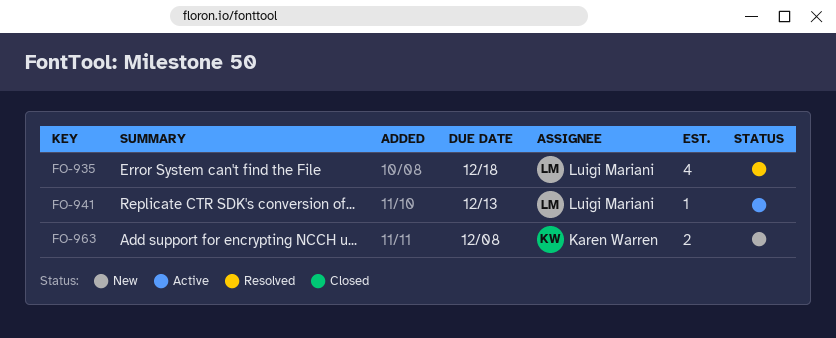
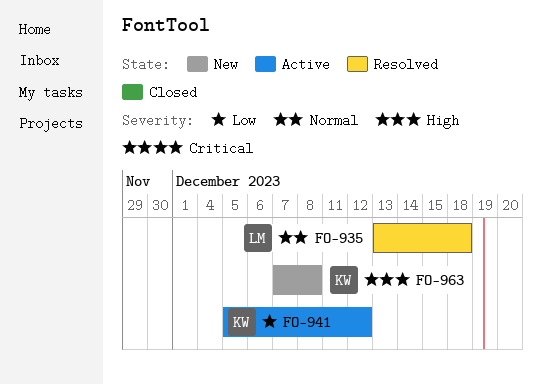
FO-941, owner: Luigi Mariani -> Karen Warren
FO-941, due: Dec 13 -> Dec 12

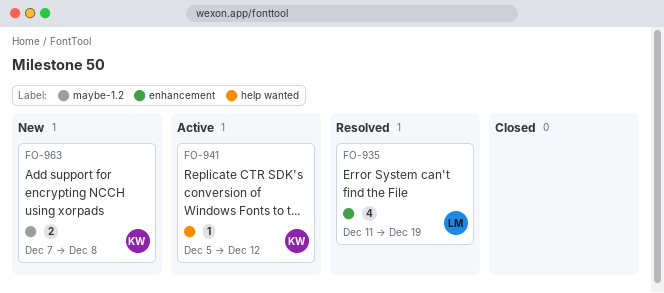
FO-935, start: Dec 13 -> Dec 11
FO-935, due: Dec 18 -> Dec 19

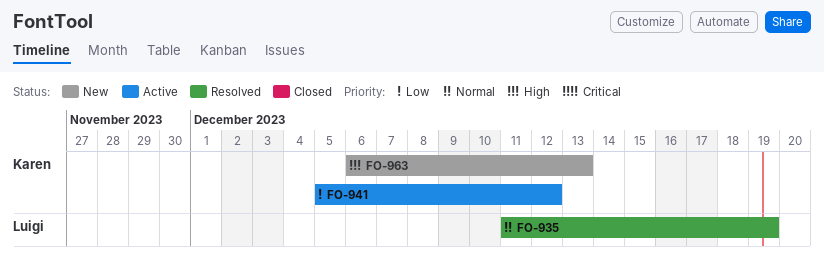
FO-963, start: Dec 7 -> Dec 6
FO-963, due: Dec 8 -> Dec 13

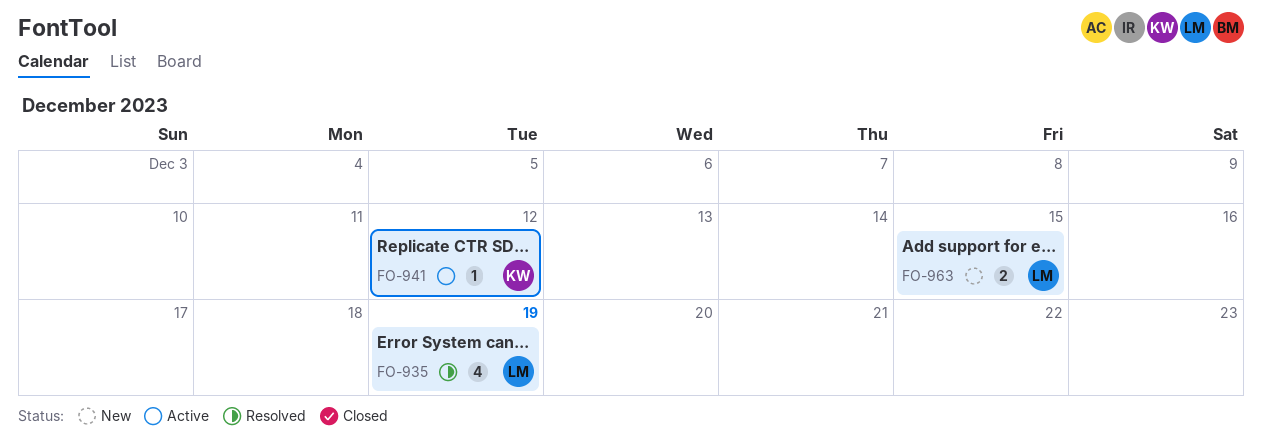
FO-963, owner: Karen -> Luigi
FO-963, due: Dec 13 -> Dec 15

